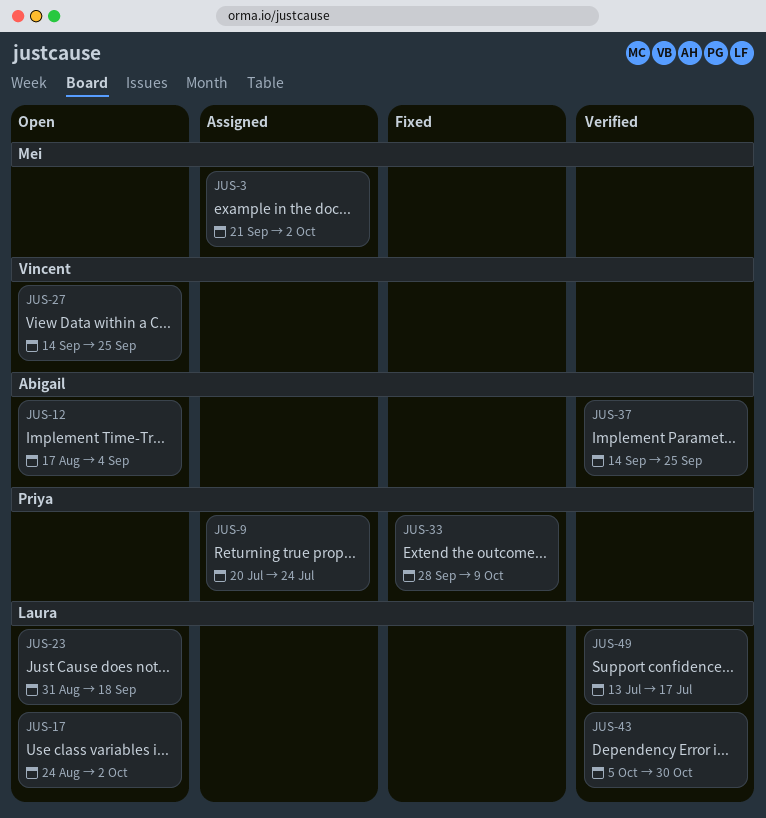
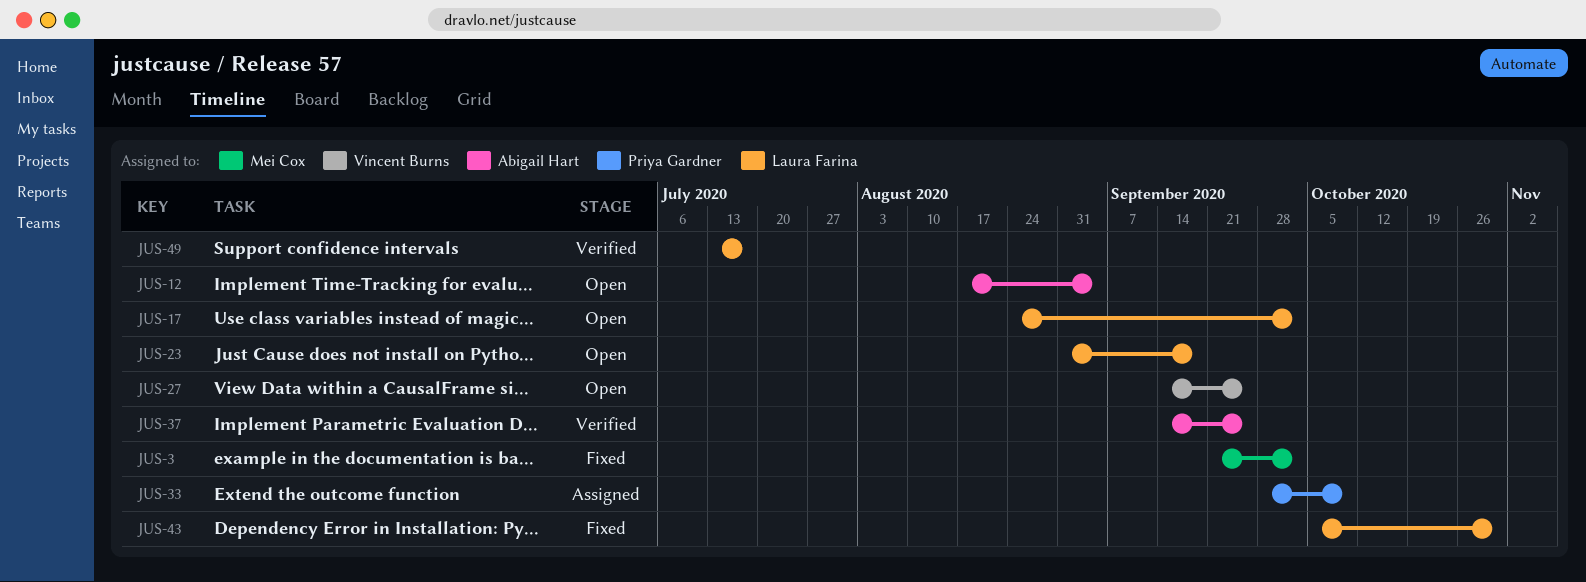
JUS-3, status: Assigned -> Fixed
JUS-9: present -> none
JUS-33, status: Fixed -> Assigned
JUS-43, status: Verified -> Fixed

